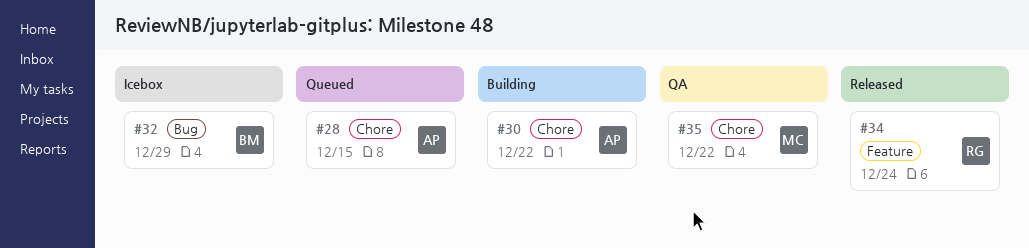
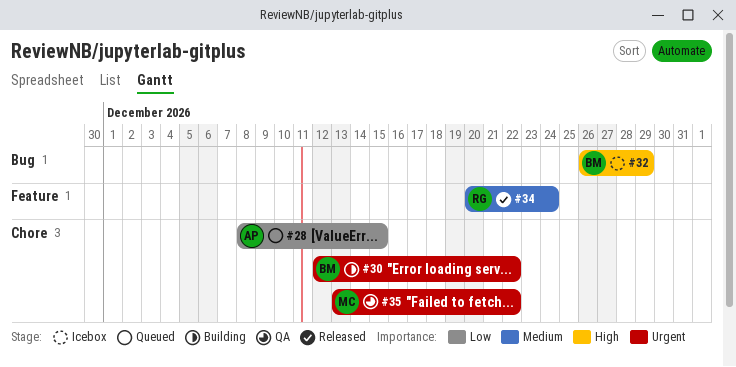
#30, owner: AP -> BM

